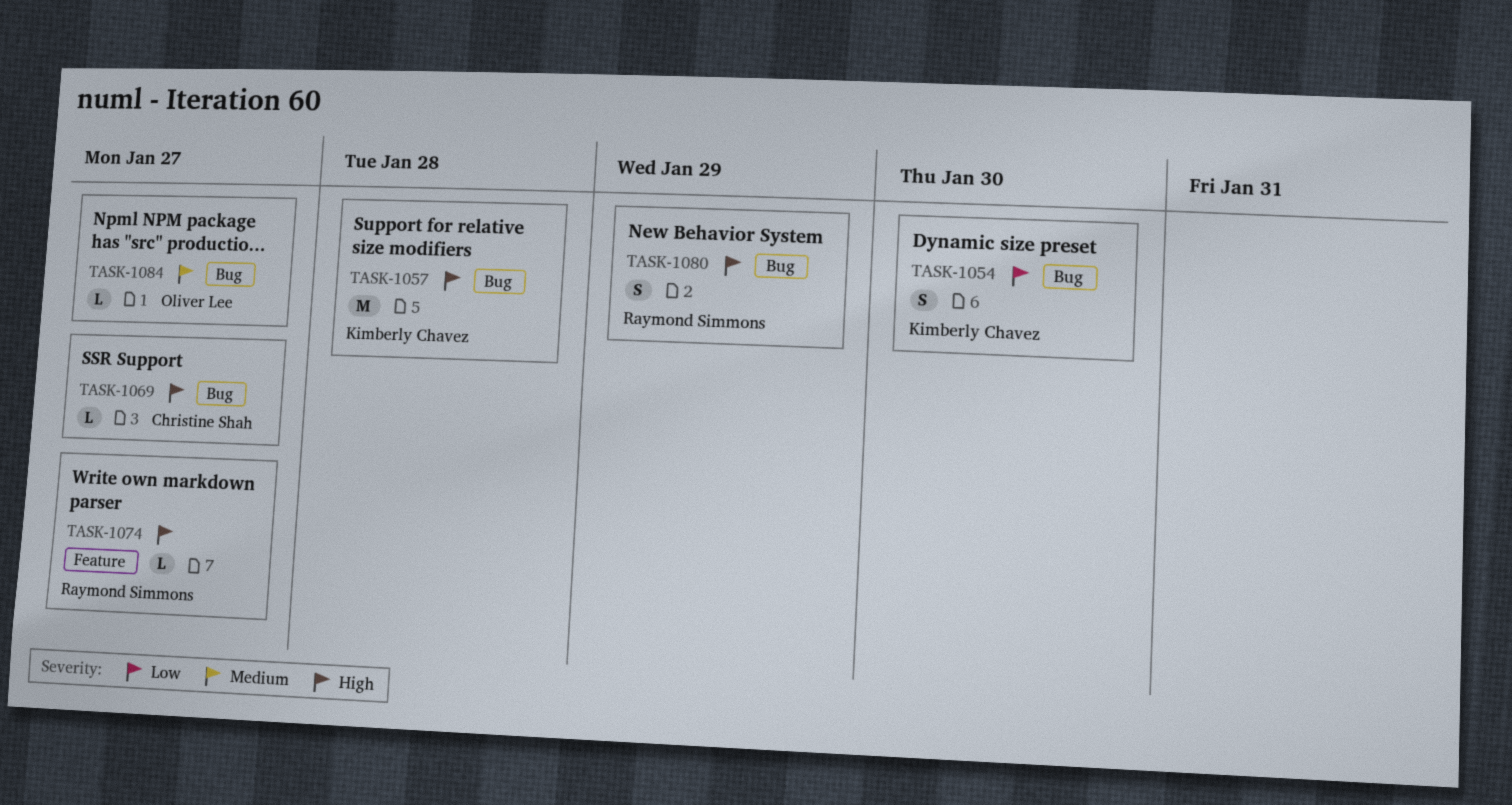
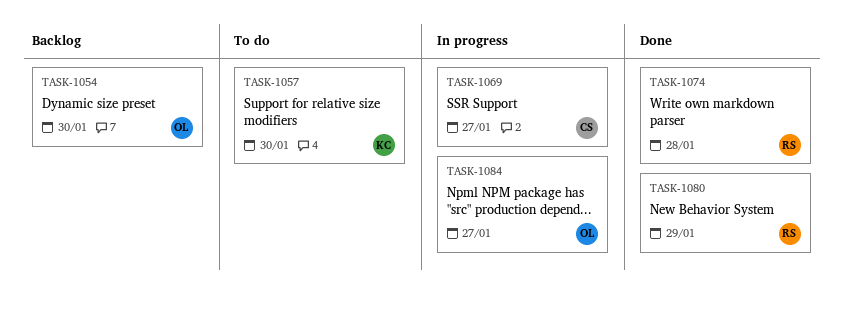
TASK-1054, owner: Kimberly Chavez -> Oliver Lee
TASK-1057, due: Jan 28 -> Jan 30
TASK-1074, due: Jan 27 -> Jan 28

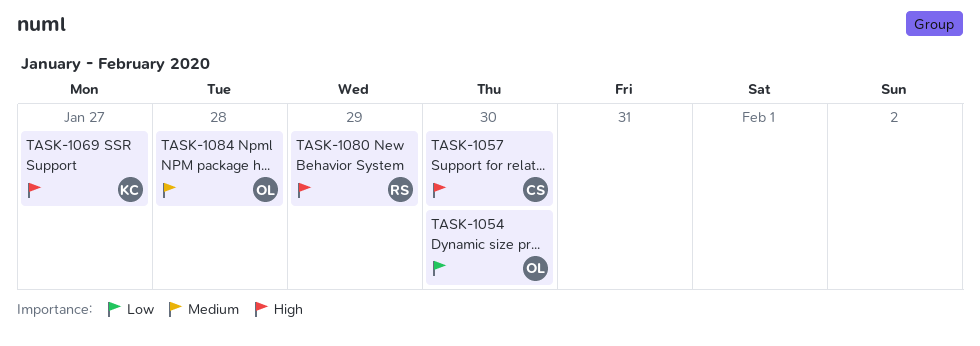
TASK-1057, owner: KC -> CS
TASK-1069, owner: CS -> KC
TASK-1074: present -> none
TASK-1084, due: Jan 27 -> Jan 28

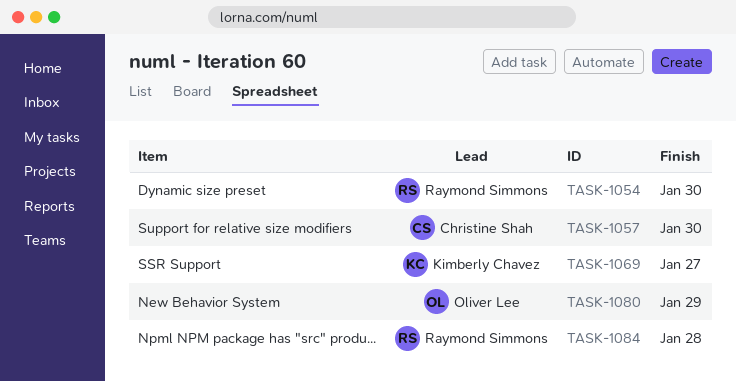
TASK-1054, owner: Oliver Lee -> Raymond Simmons
TASK-1080, owner: Raymond Simmons -> Oliver Lee
TASK-1084, owner: Oliver Lee -> Raymond Simmons

